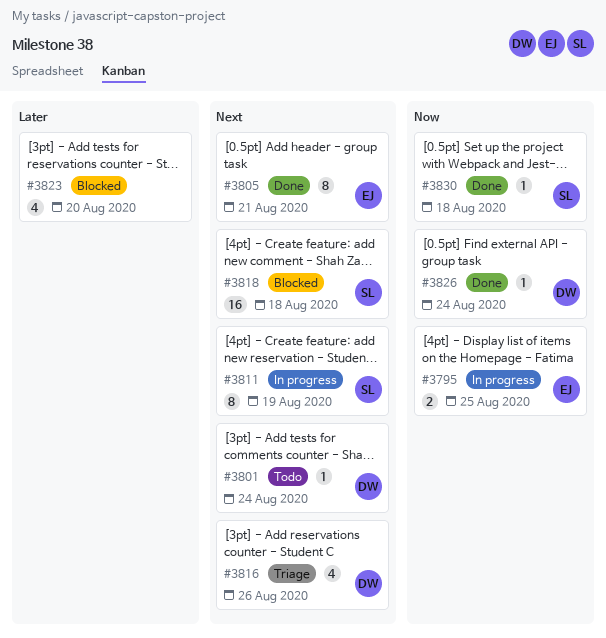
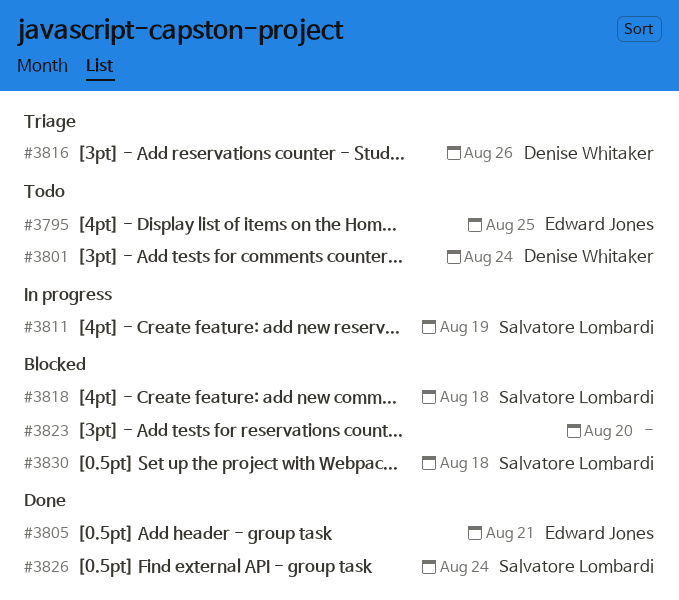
#3795, status: In progress -> Todo
#3826, owner: Denise Whitaker -> Salvatore Lombardi
#3830, status: Done -> Blocked

